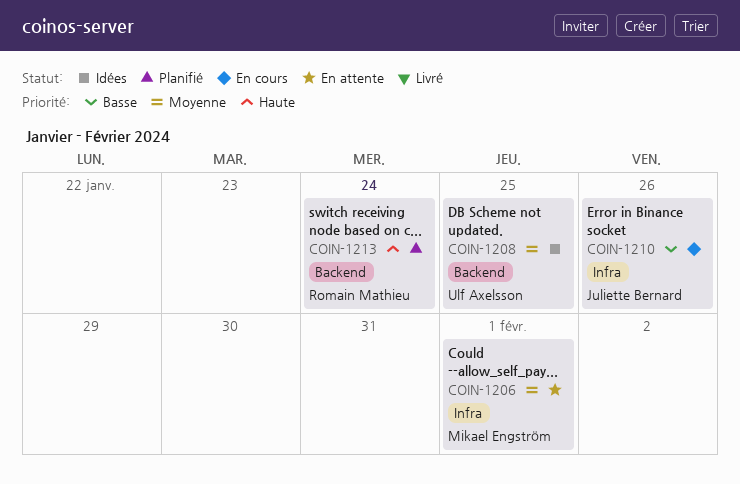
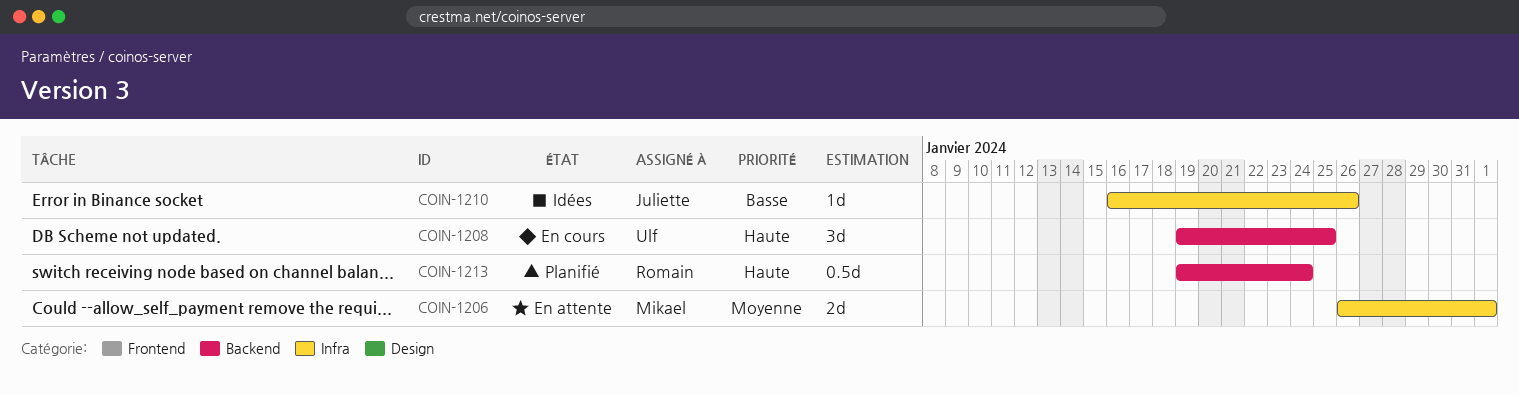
COIN-1208, status: Idées -> En cours
COIN-1208, priority: Moyenne -> Haute
COIN-1210, status: En cours -> Idées

